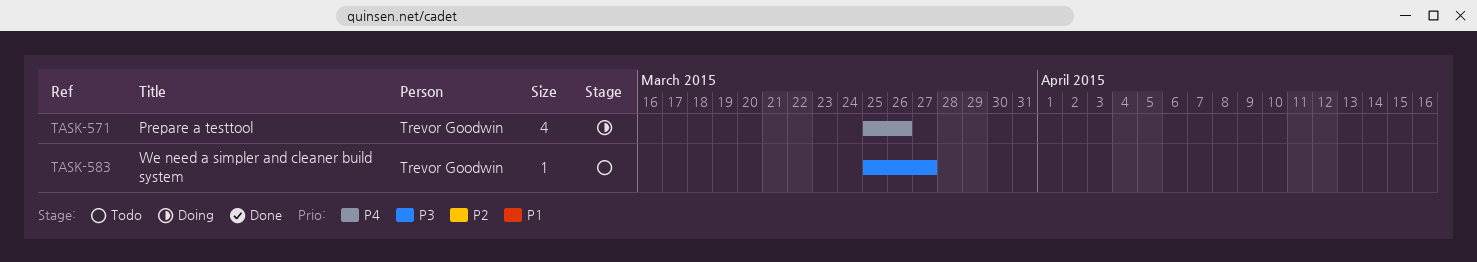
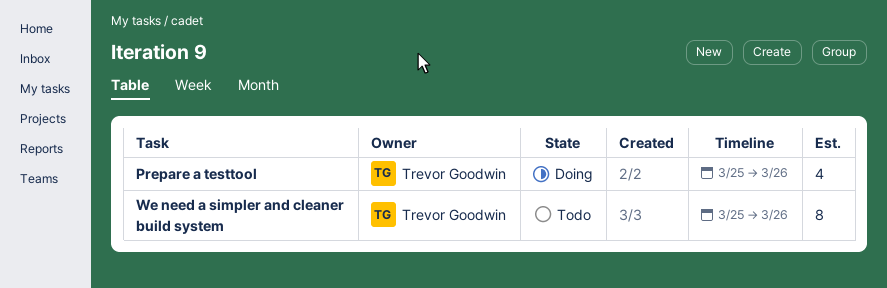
We need a simpler and cleaner build system, estimate: 1 -> 8
We need a simpler and cleaner build system, due: Mar 27 -> Mar 26

